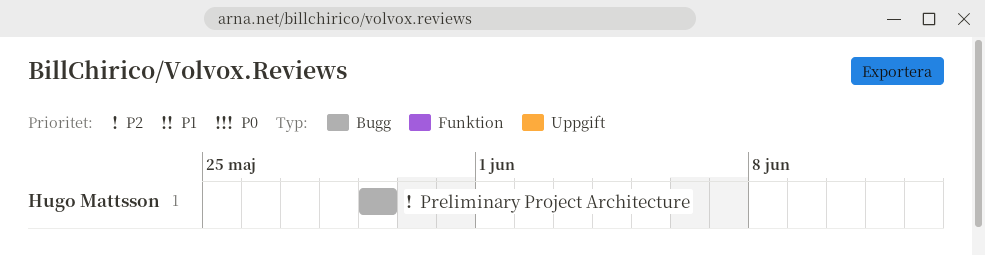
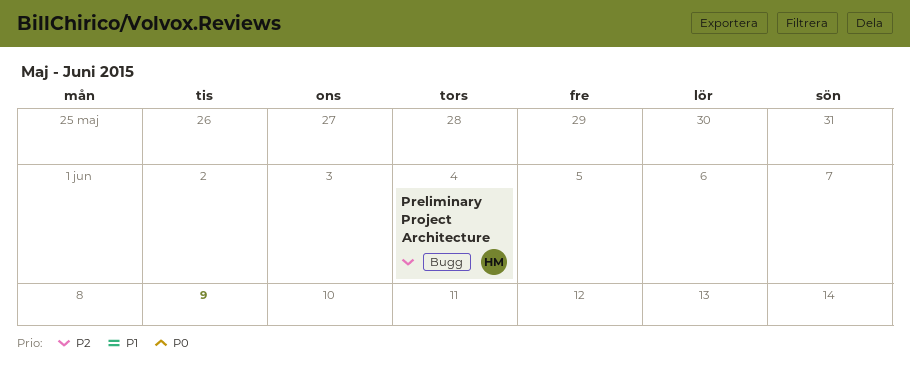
Preliminary Project Architecture, due: May 29 -> Jun 4

